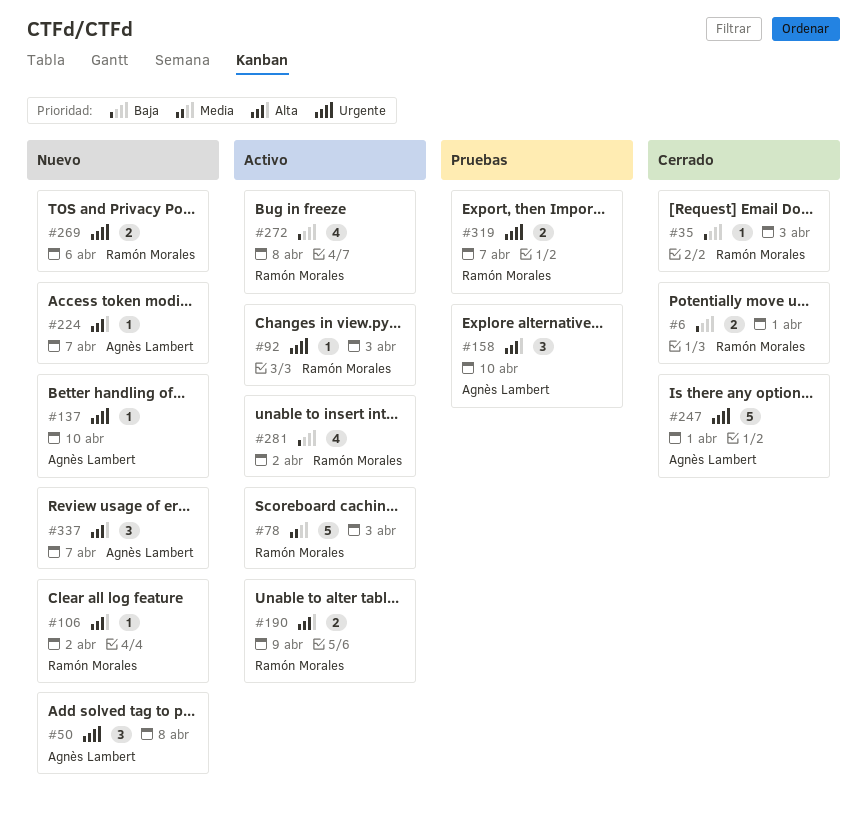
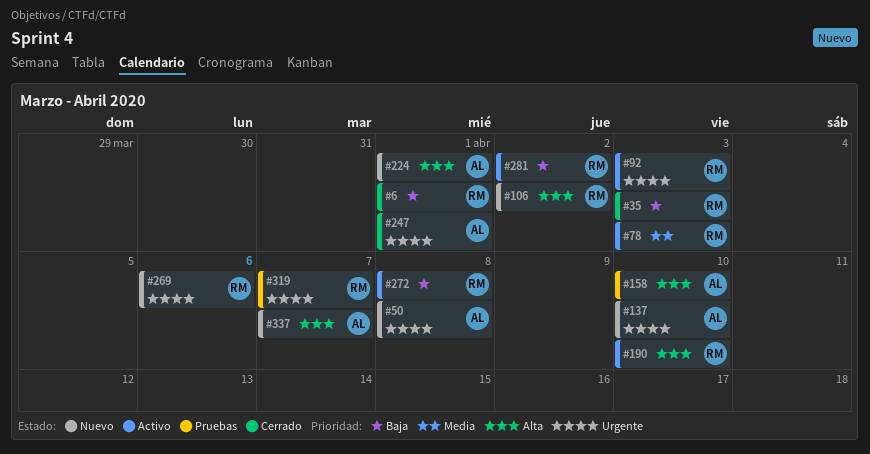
#190, due: Apr 9 -> Apr 10
#224, due: Apr 7 -> Apr 1

